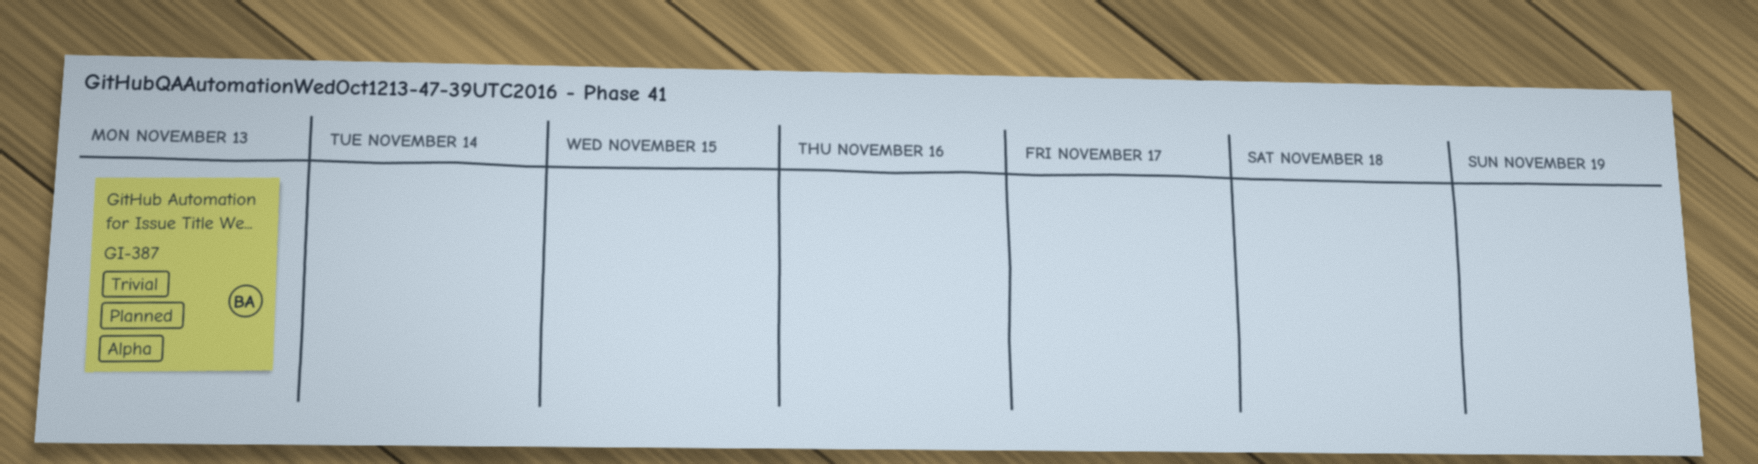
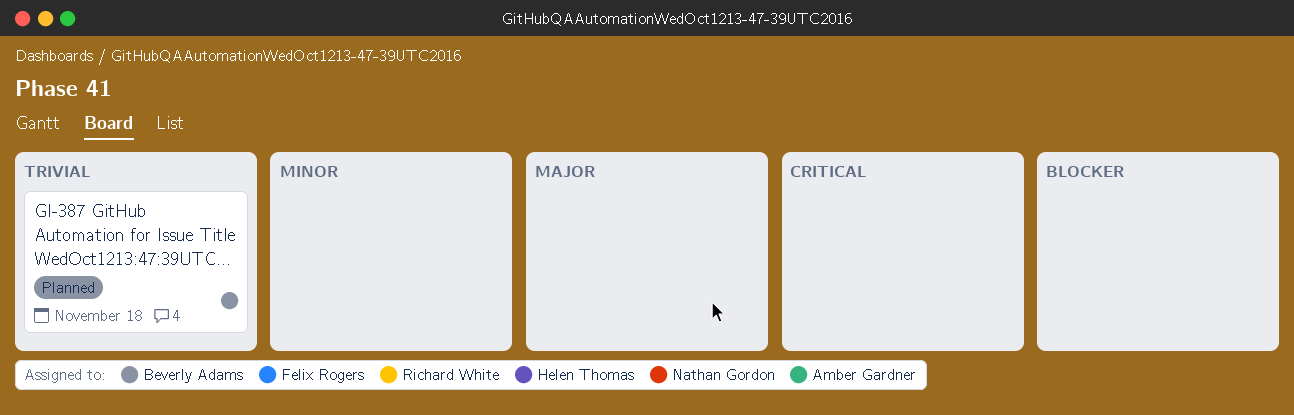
GI-387, due: Nov 13 -> Nov 18

